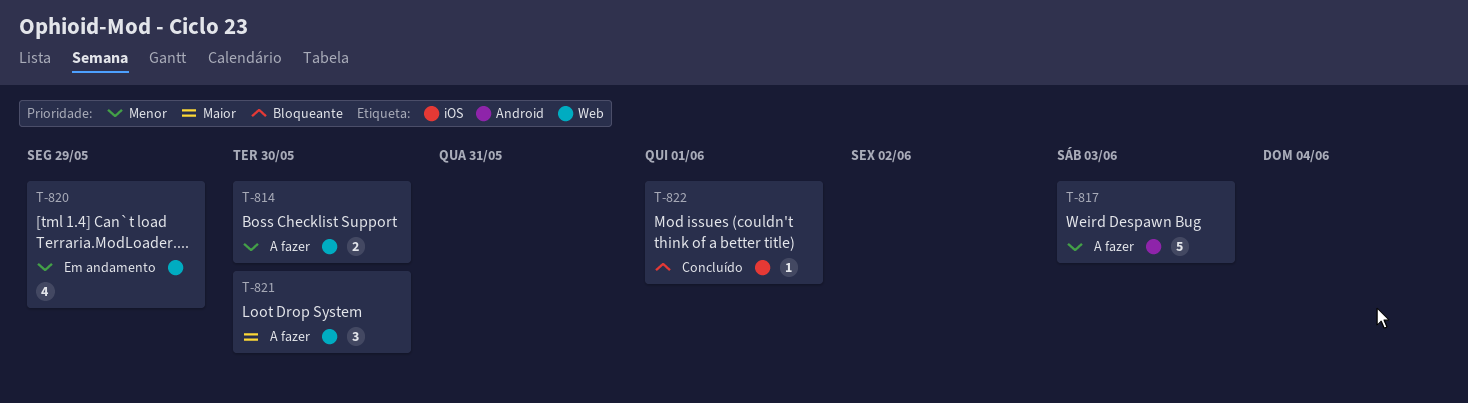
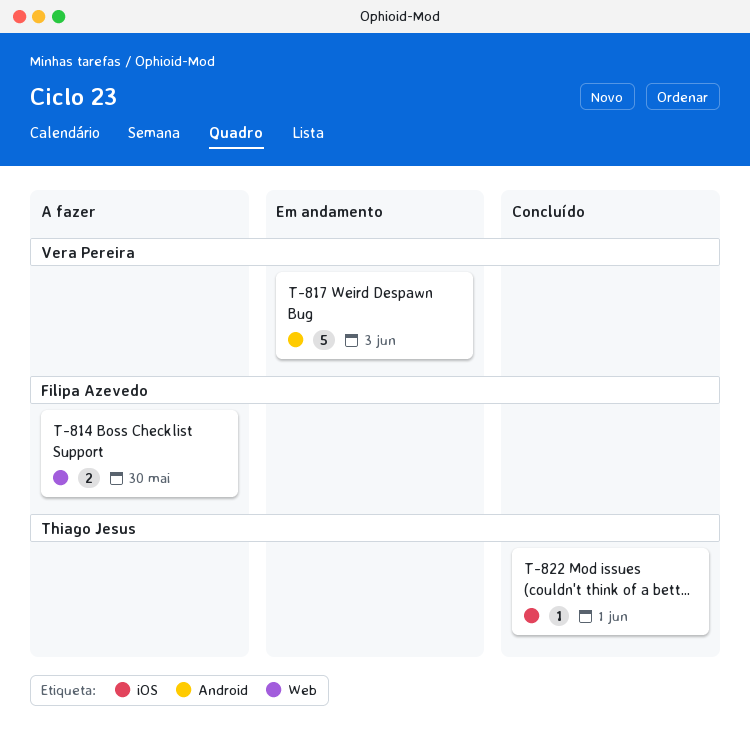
T-817, status: A fazer -> Em andamento
T-820: present -> none
T-821: present -> none

